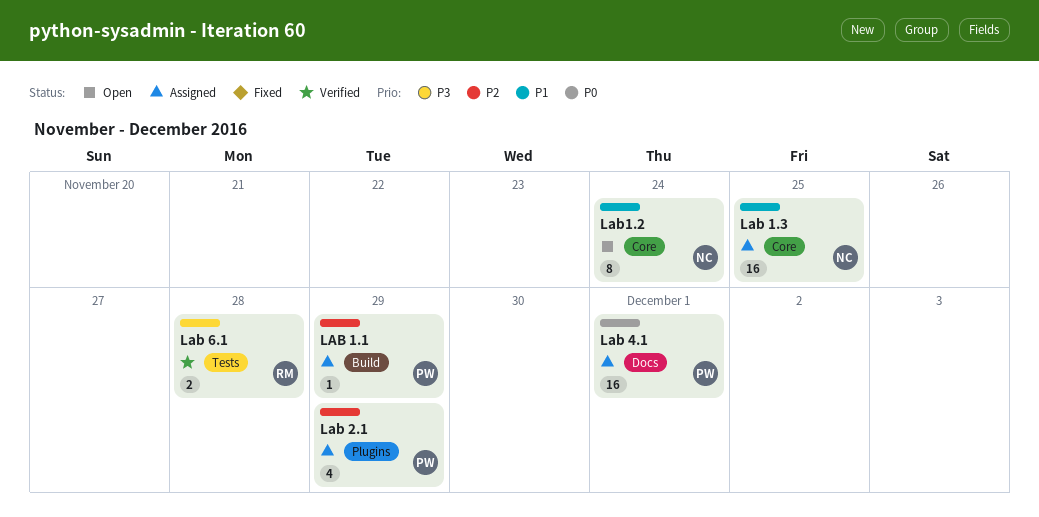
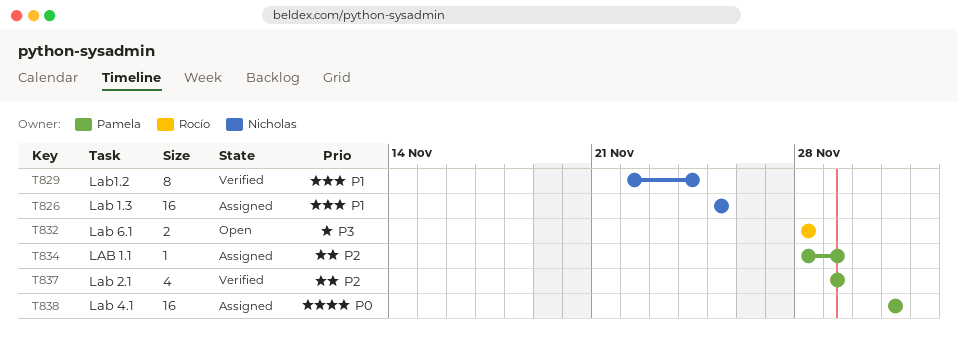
Lab 2.1, status: Assigned -> Verified
Lab 6.1, status: Verified -> Open
Lab1.2, status: Open -> Verified

